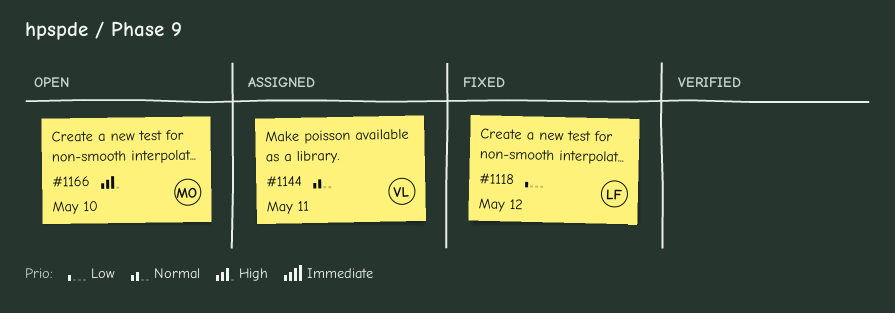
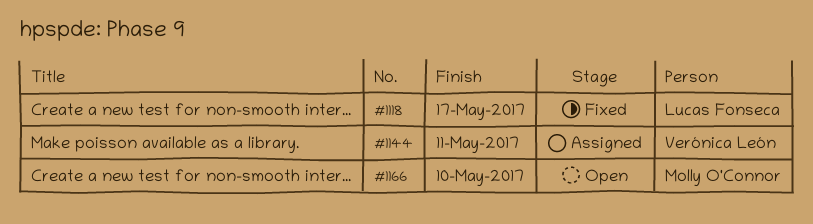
#1118, due: May 12 -> May 17

